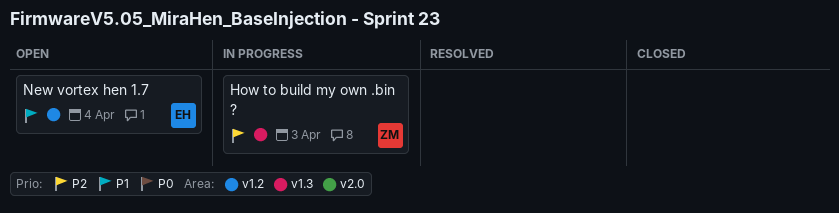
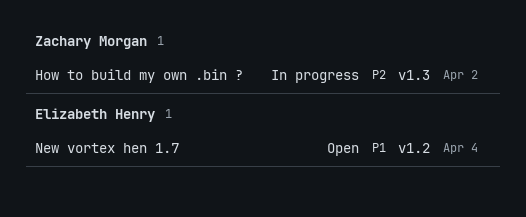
How to build my own .bin ?, due: Apr 3 -> Apr 2

